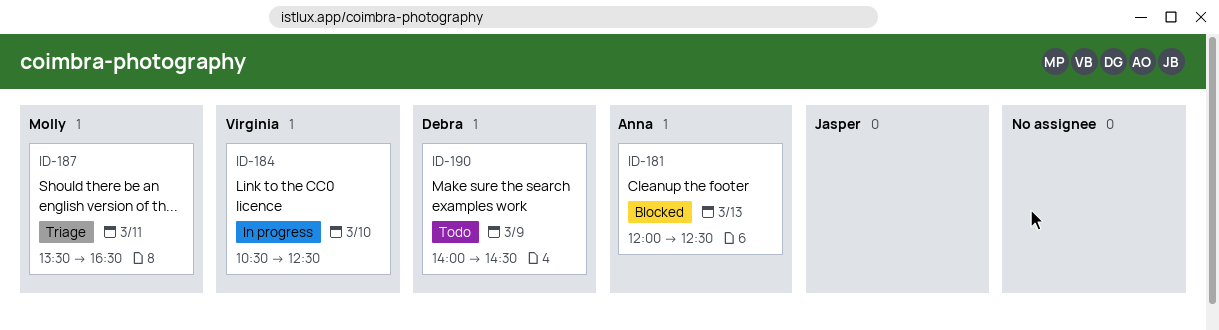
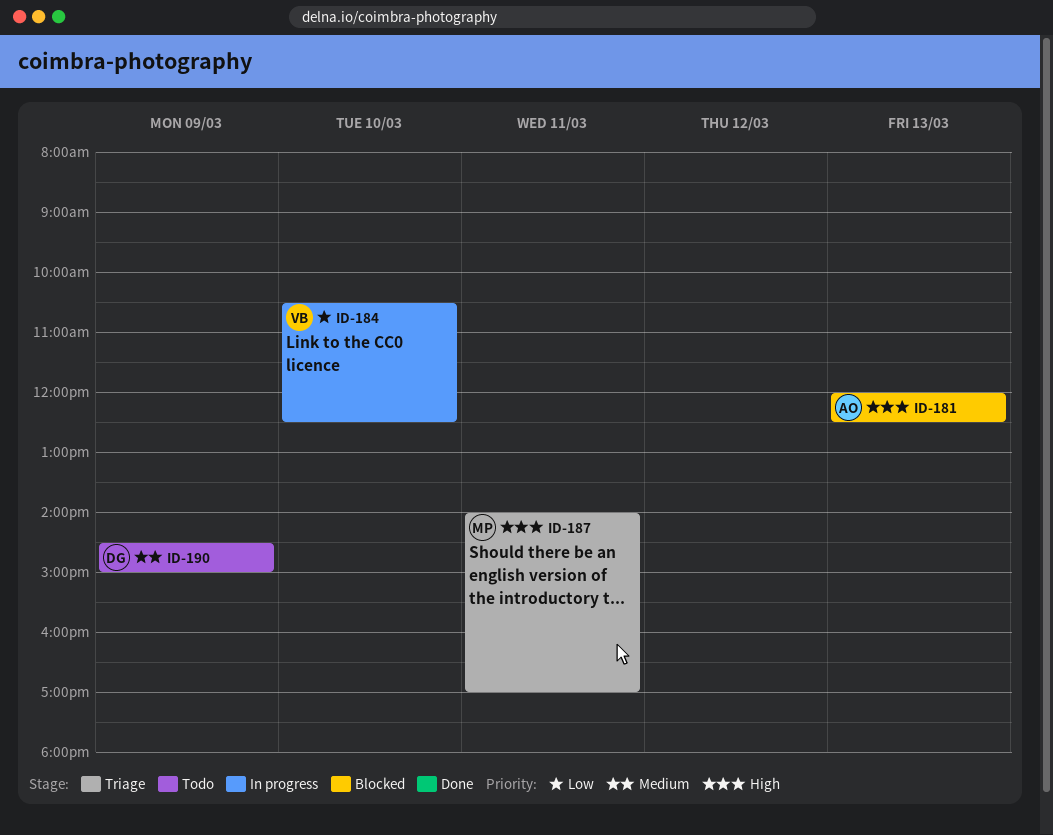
ID-187, begins: 13:30 -> 14:00
ID-187, ends: 16:30 -> 17:00
ID-190, begins: 14:00 -> 14:30
ID-190, ends: 14:30 -> 15:00

